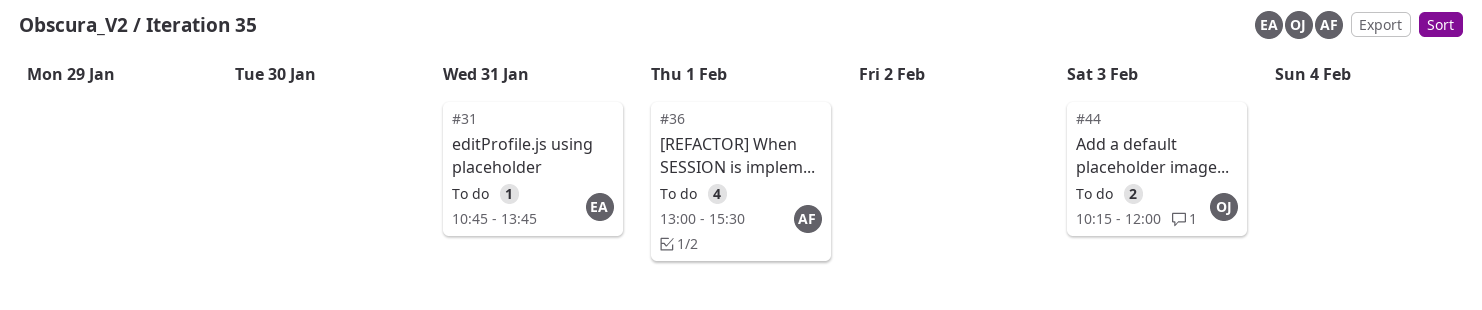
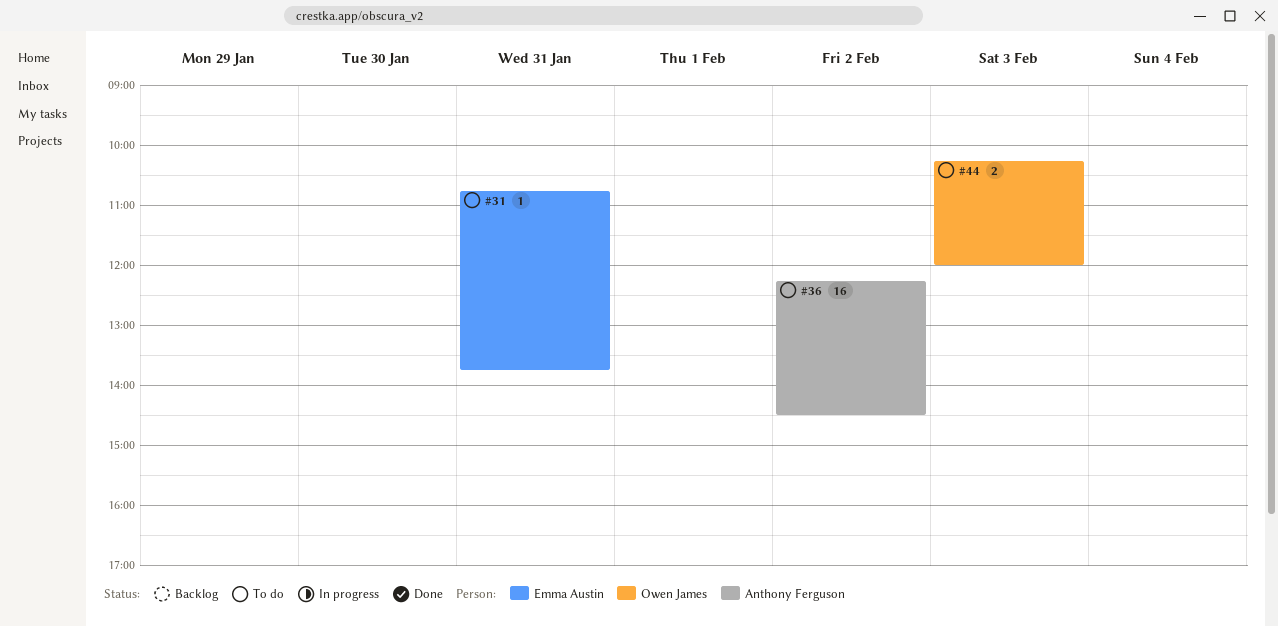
#36, estimate: 4 -> 16
#36, day: Feb 1 -> Feb 2
#36, begins: 13:00 -> 12:15
#36, ends: 15:30 -> 14:30

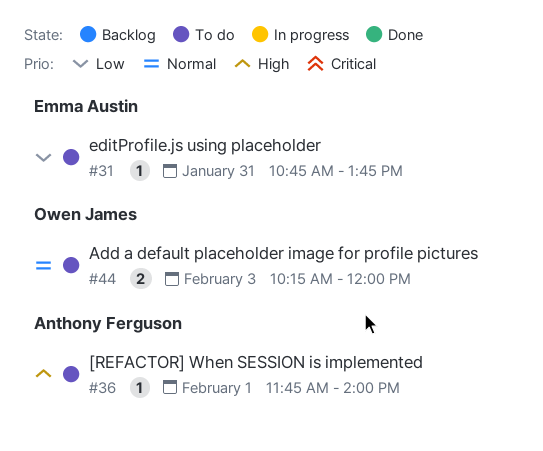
#36, estimate: 16 -> 1
#36, day: Feb 2 -> Feb 1
#36, begins: 12:15 -> 11:45
#36, ends: 14:30 -> 14:00

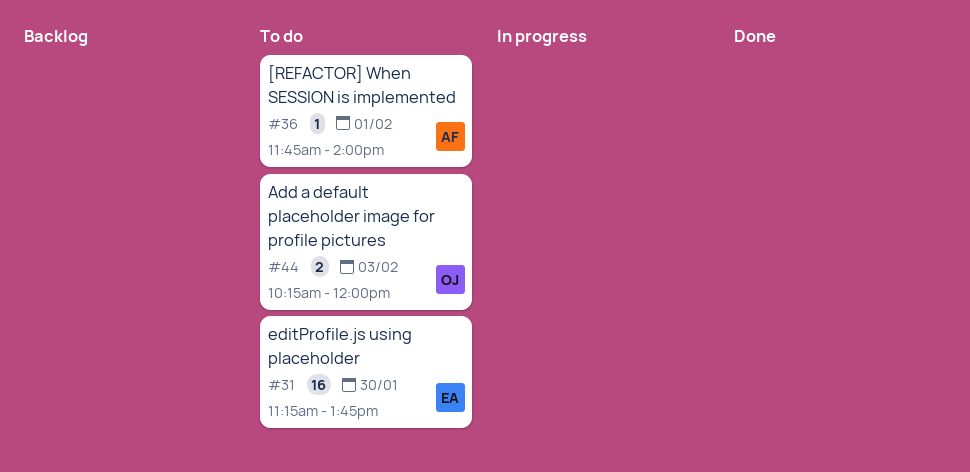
#31, estimate: 1 -> 16
#31, day: Jan 31 -> Jan 30
#31, begins: 10:45 -> 11:15

